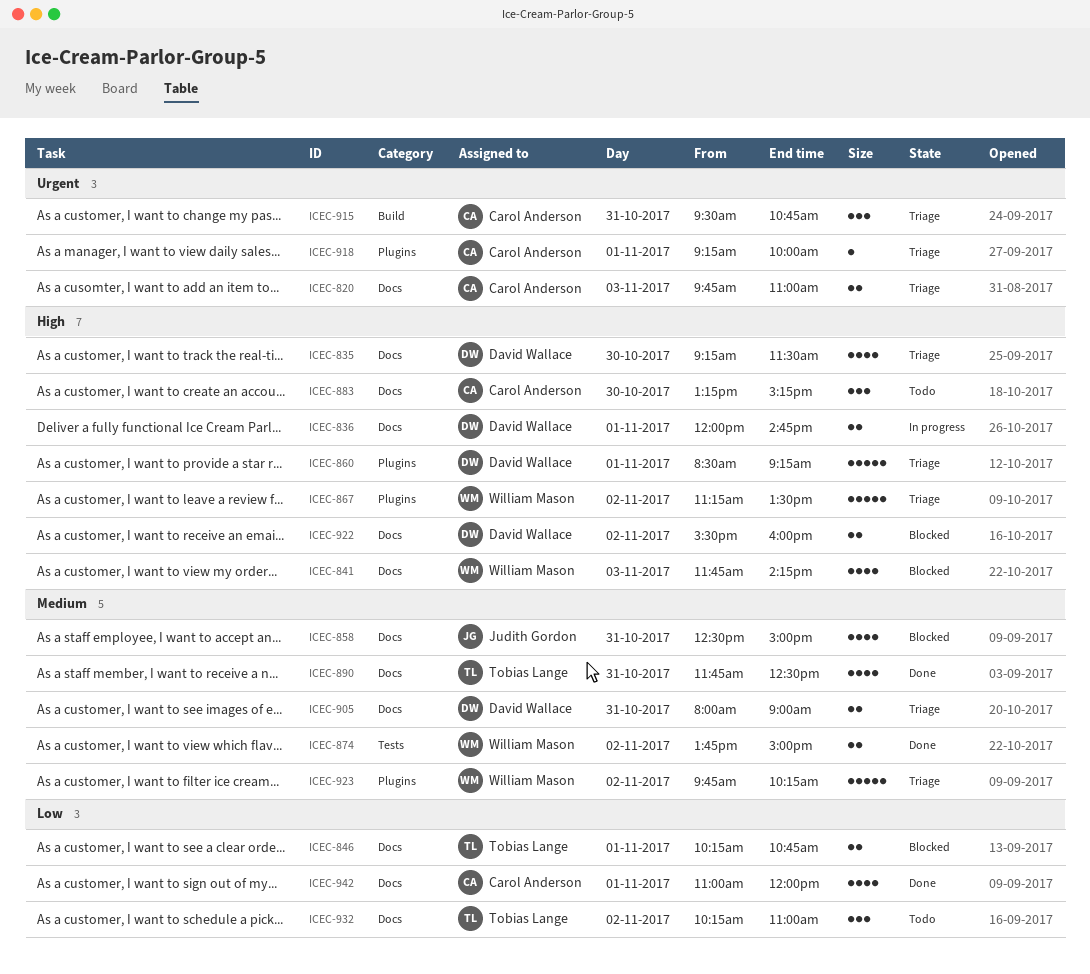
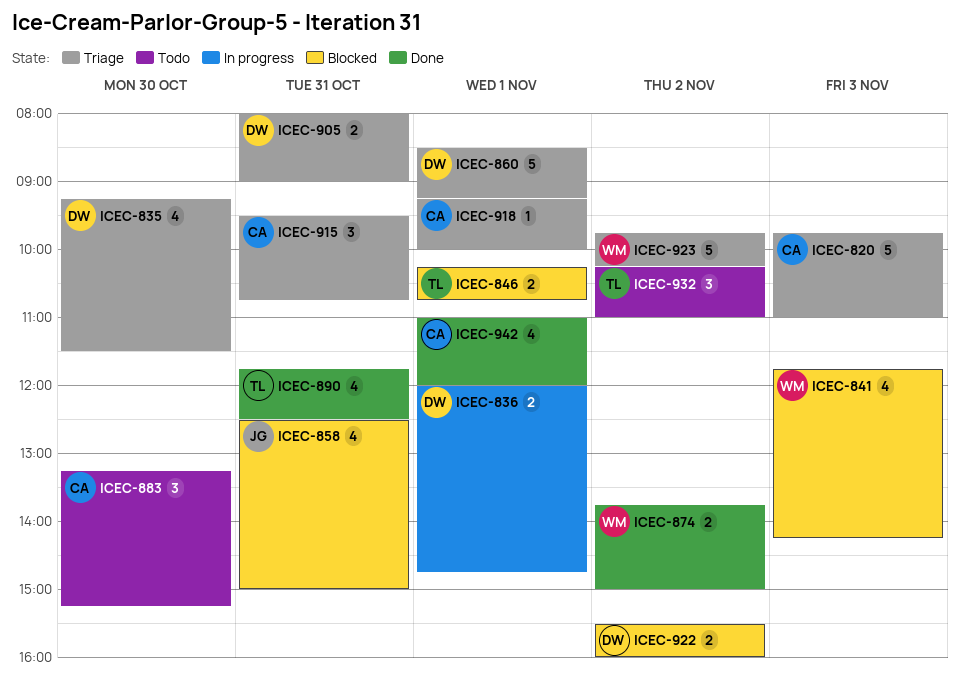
ICEC-820, estimate: 2 -> 5
ICEC-867: present -> none

